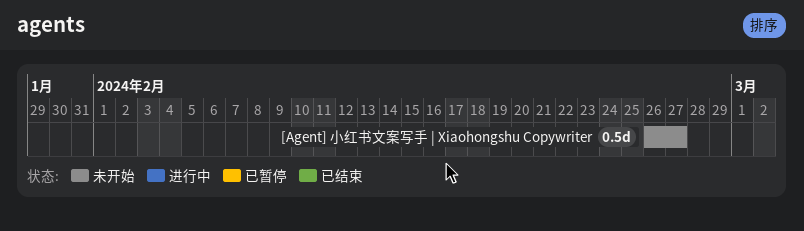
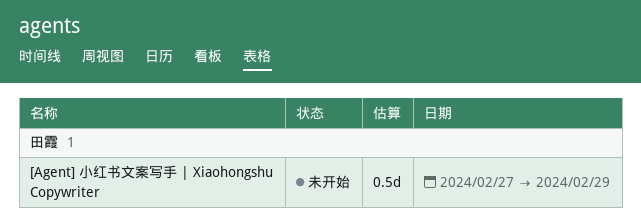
[Agent] 小红书文案写手 | Xiaohongshu Copywriter, start: Feb 26 -> Feb 27
[Agent] 小红书文案写手 | Xiaohongshu Copywriter, due: Feb 27 -> Feb 29

